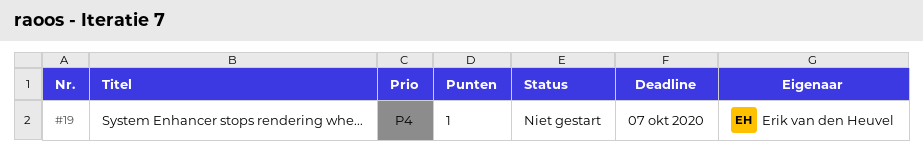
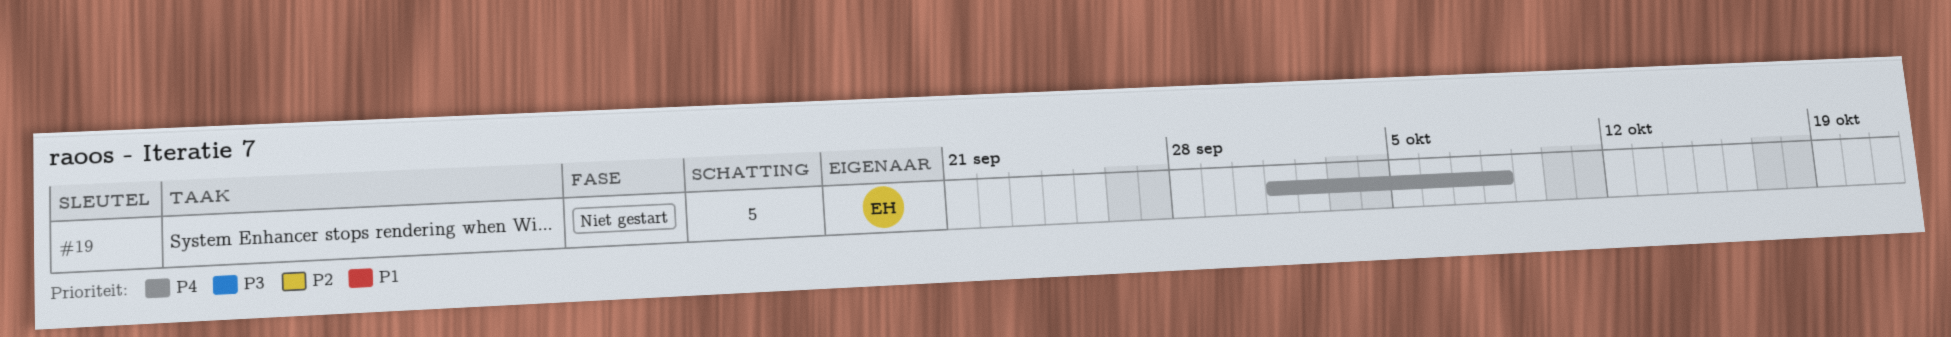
#19, estimate: 1 -> 5
#19, due: Oct 7 -> Oct 8

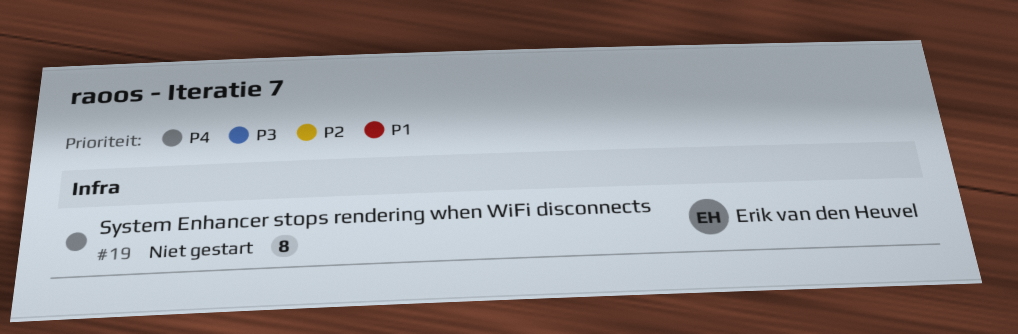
#19, estimate: 5 -> 8

